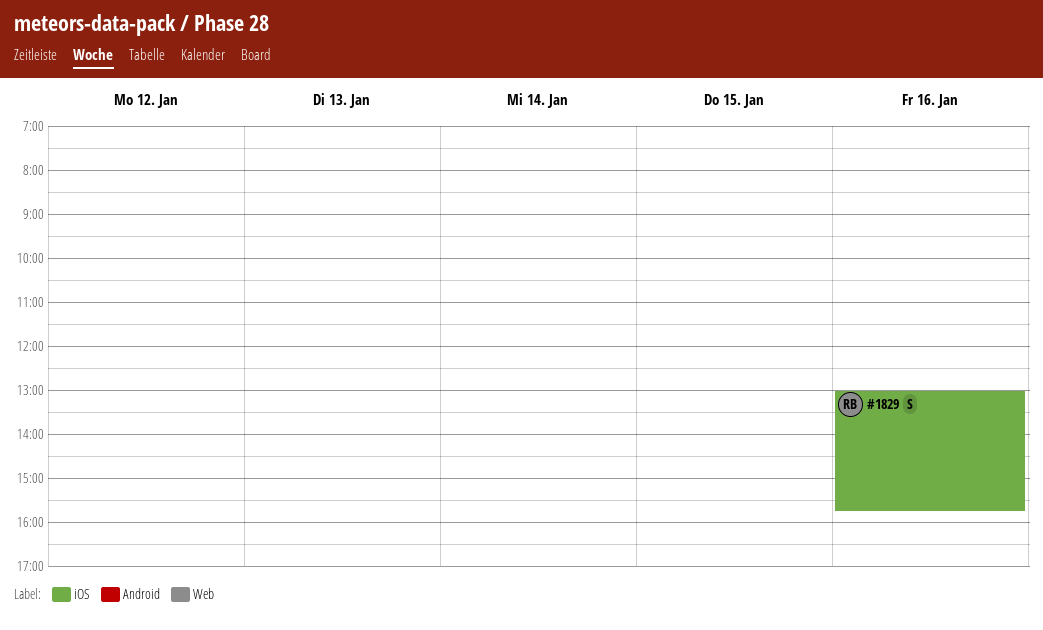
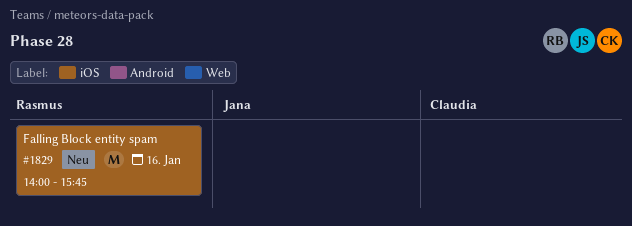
#1829, estimate: S -> M
#1829, begins: 13:00 -> 14:00

